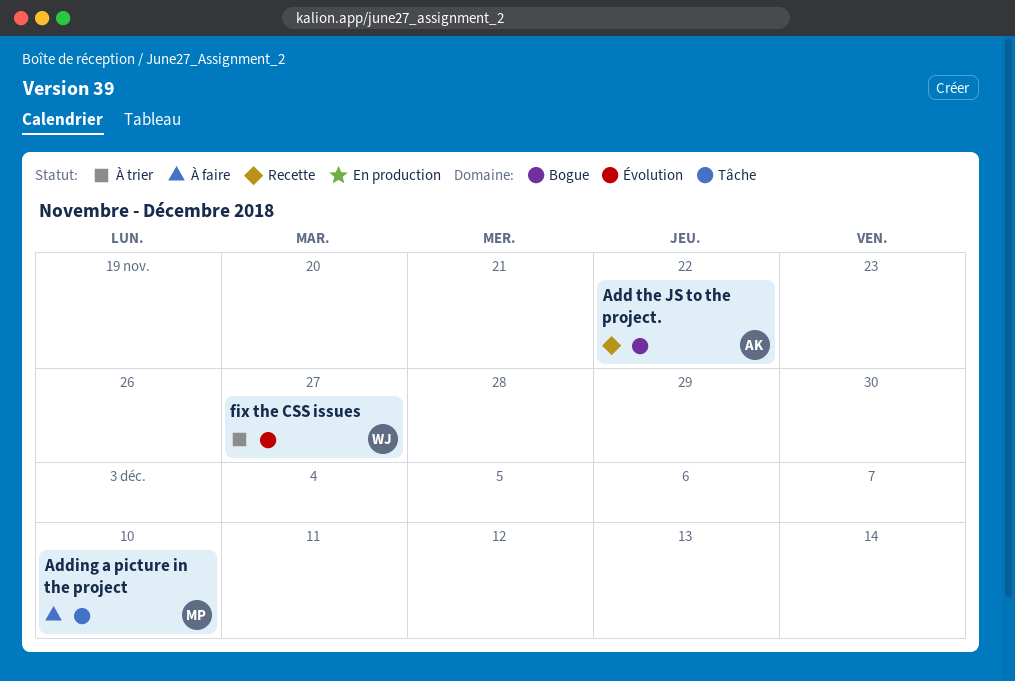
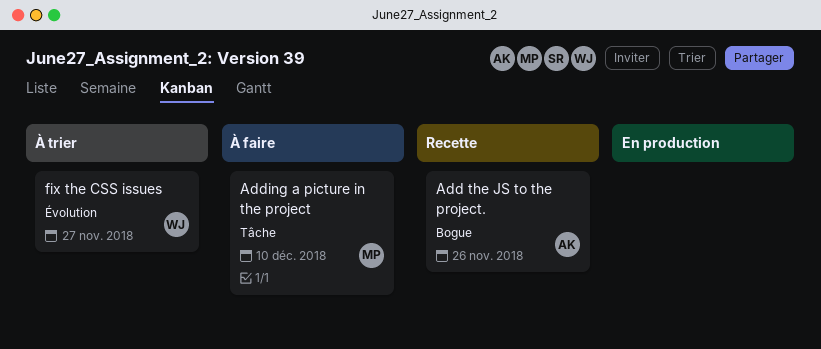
Add the JS to the project., due: Nov 22 -> Nov 26

